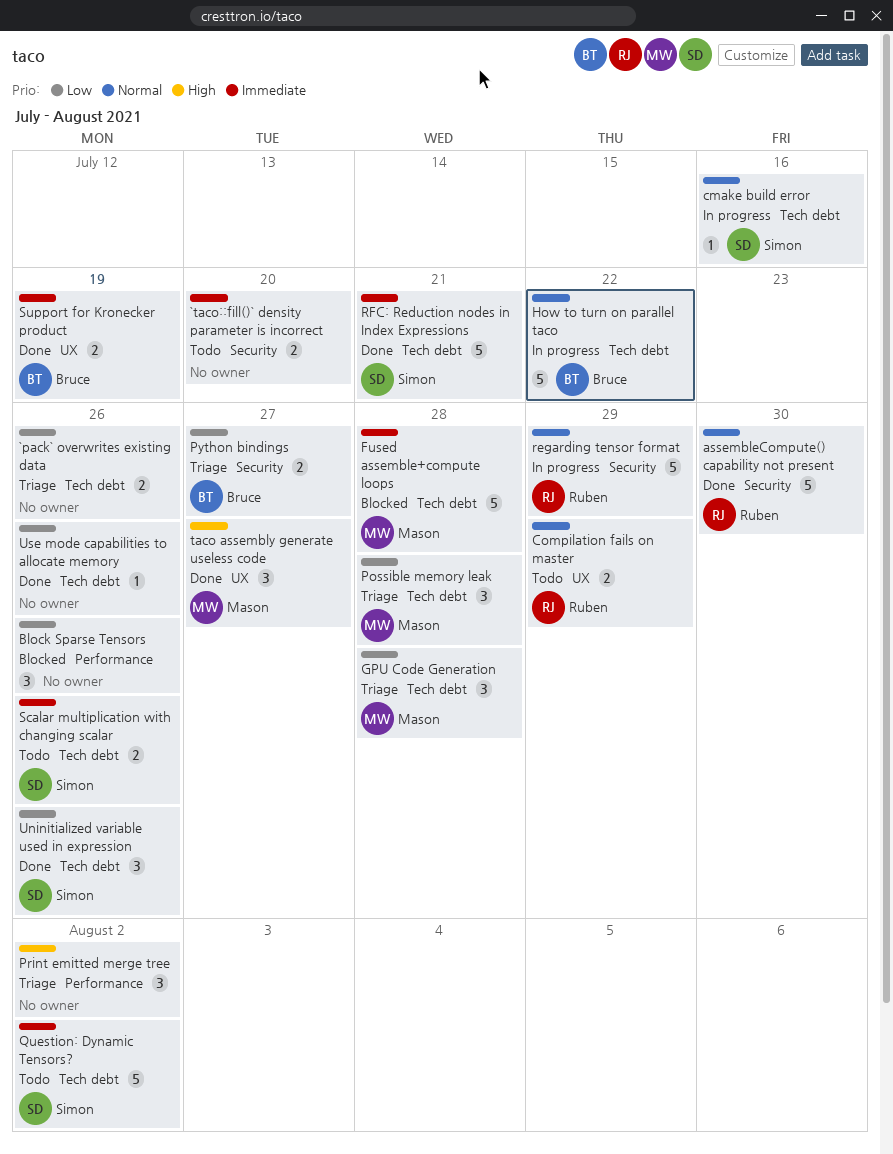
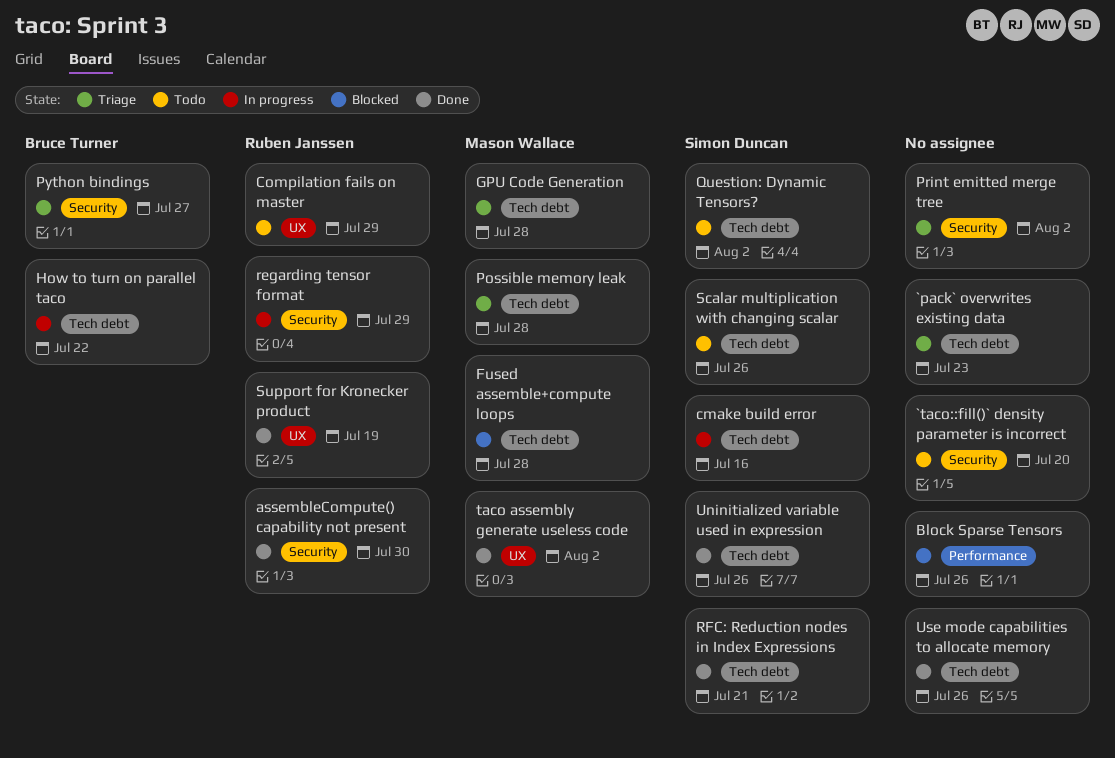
`pack` overwrites existing data, due: Jul 26 -> Jul 23
Print emitted merge tree, label: Performance -> Security
Support for Kronecker product, owner: Bruce Turner -> Ruben Janssen
taco assembly generate useless code, due: Jul 27 -> Aug 2

